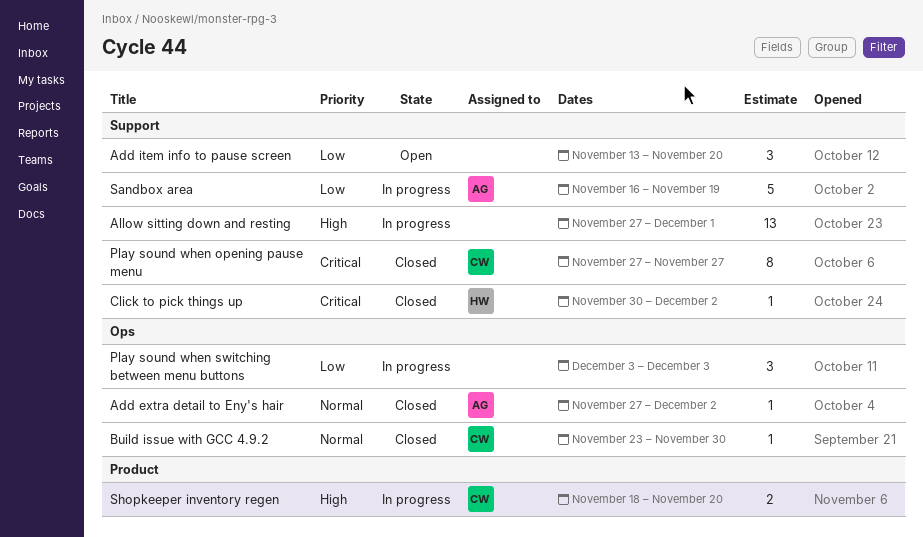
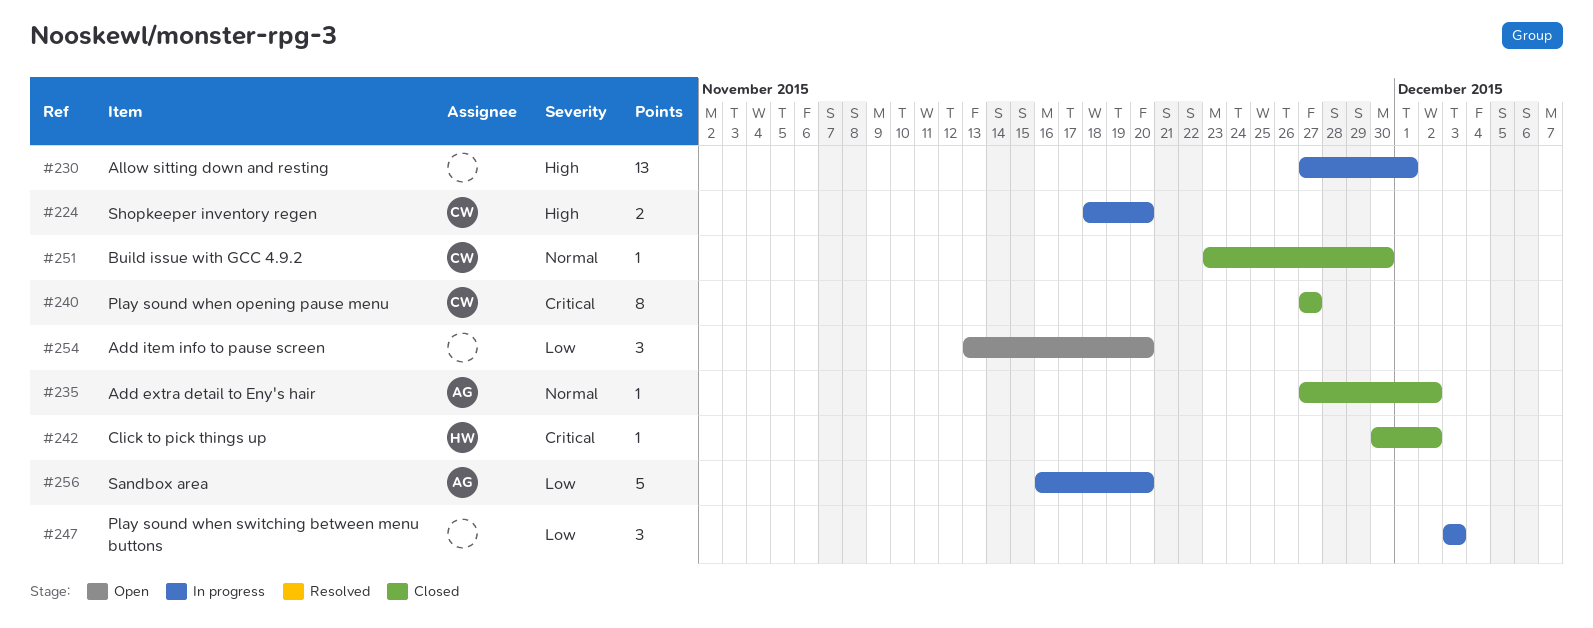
Sandbox area, due: Nov 19 -> Nov 20

